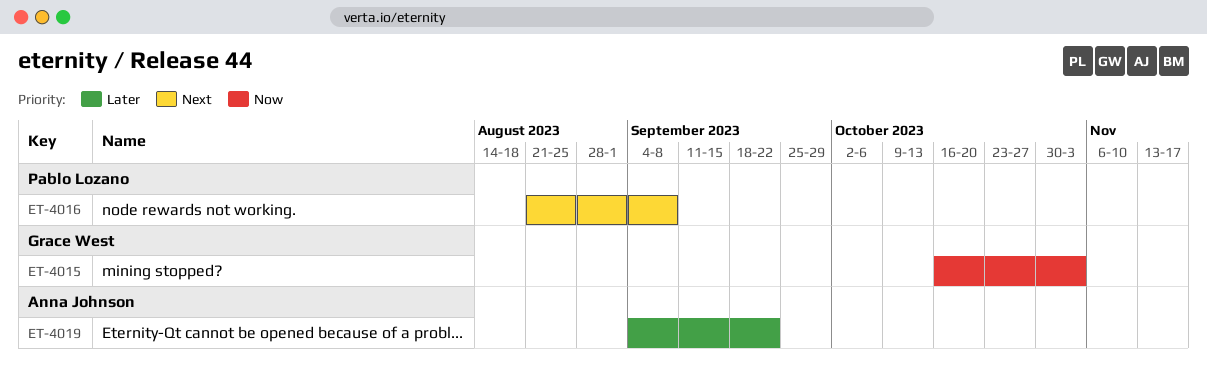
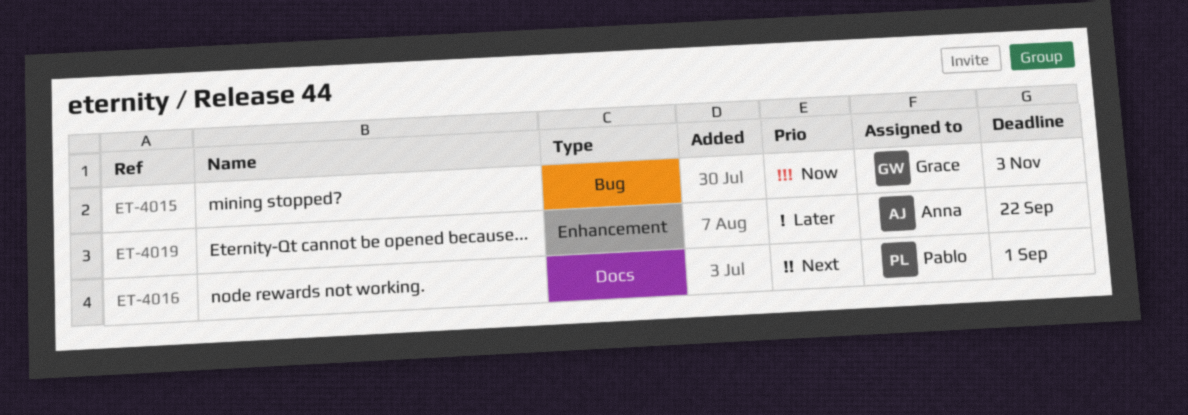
ET-4016, due: Sep 8 -> Sep 1

